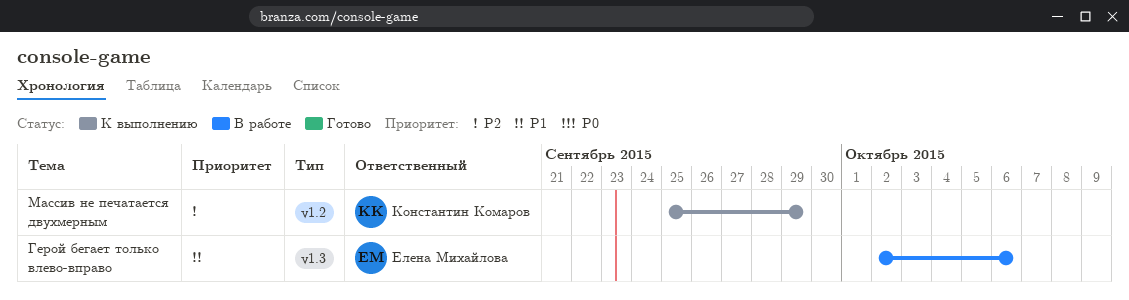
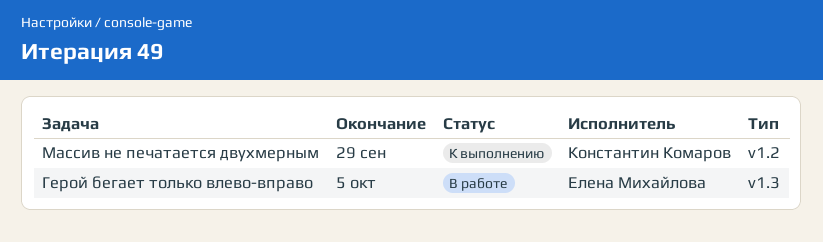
Герой бегает только влево-вправо, due: Oct 6 -> Oct 5

